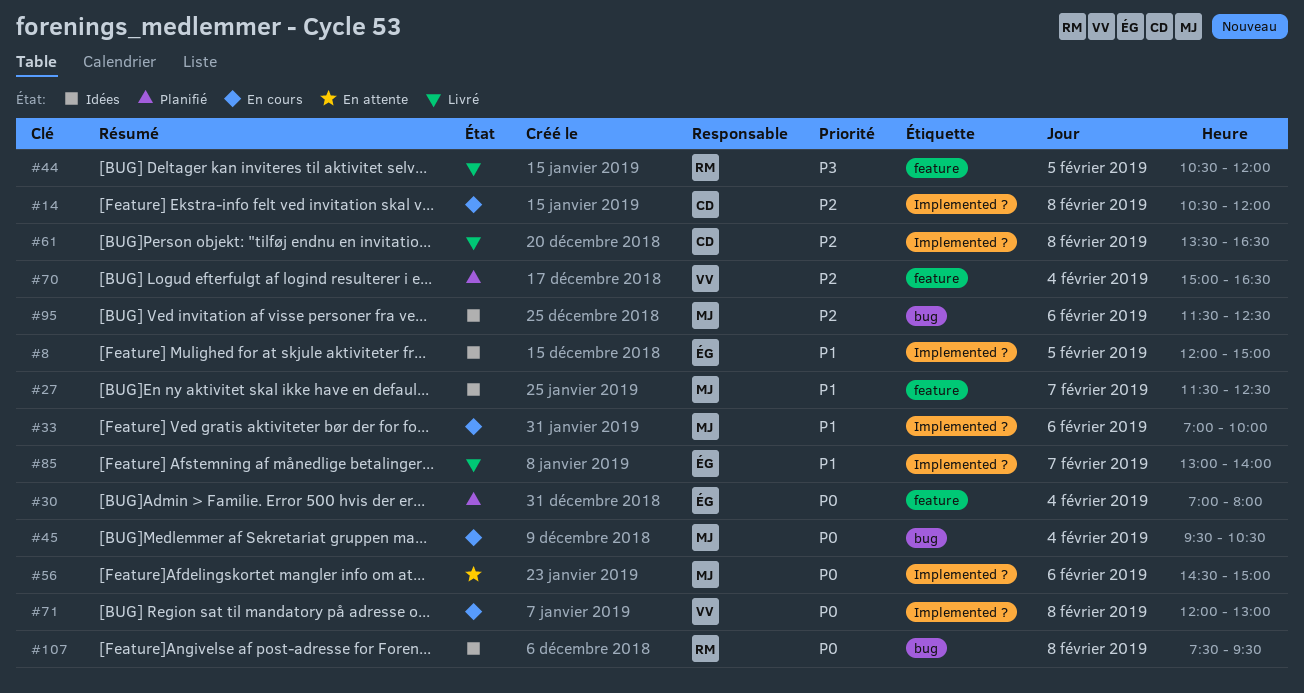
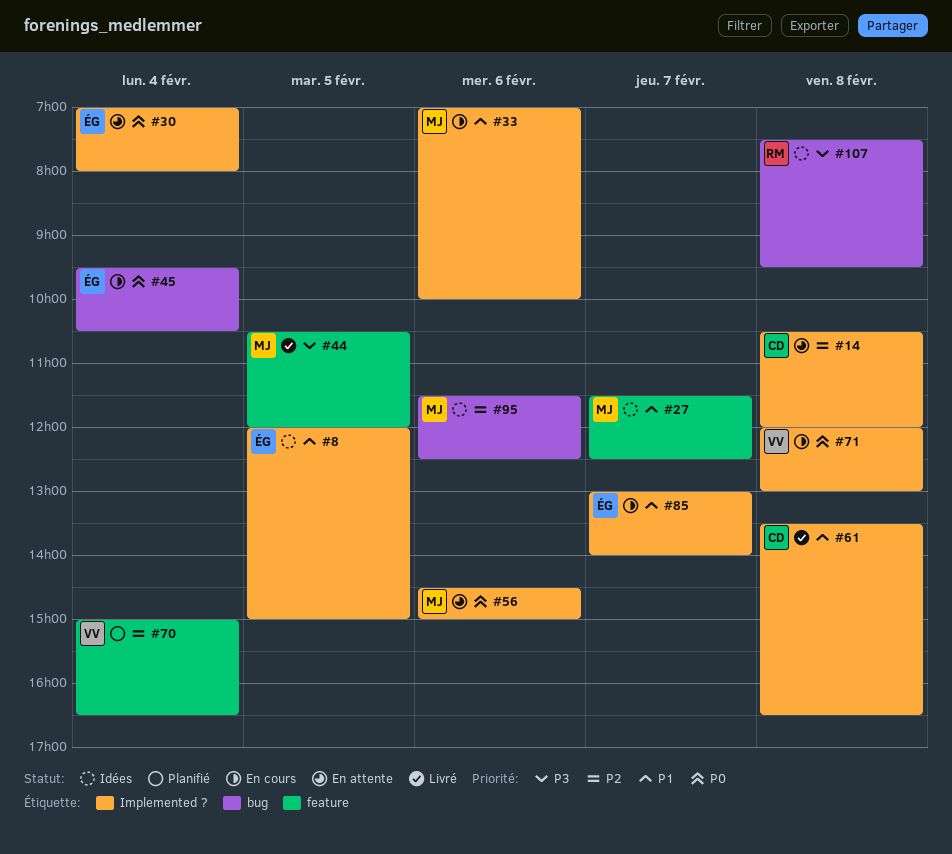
#14, status: En cours -> En attente
#30, status: Planifié -> En attente
#30, label: feature -> Implemented ?
#44, owner: RM -> MJ
#45, owner: MJ -> ÉG
#61, priority: P2 -> P1
#85, status: Livré -> En cours
#107, priority: P0 -> P3

